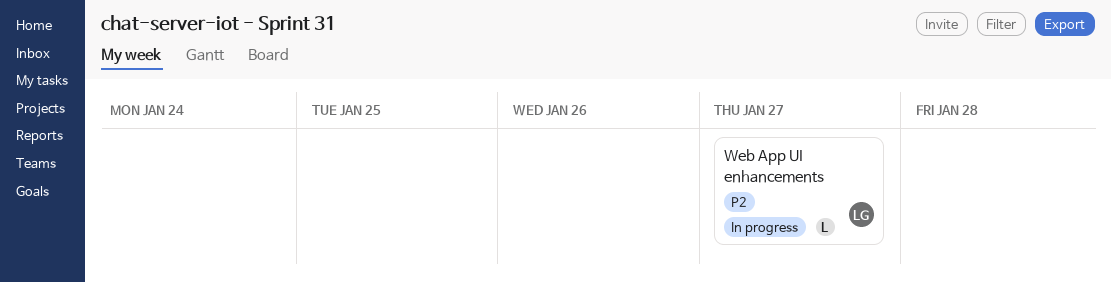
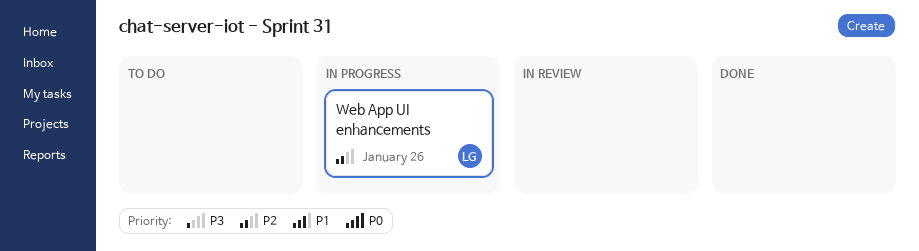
Web App UI enhancements, due: Jan 27 -> Jan 26

